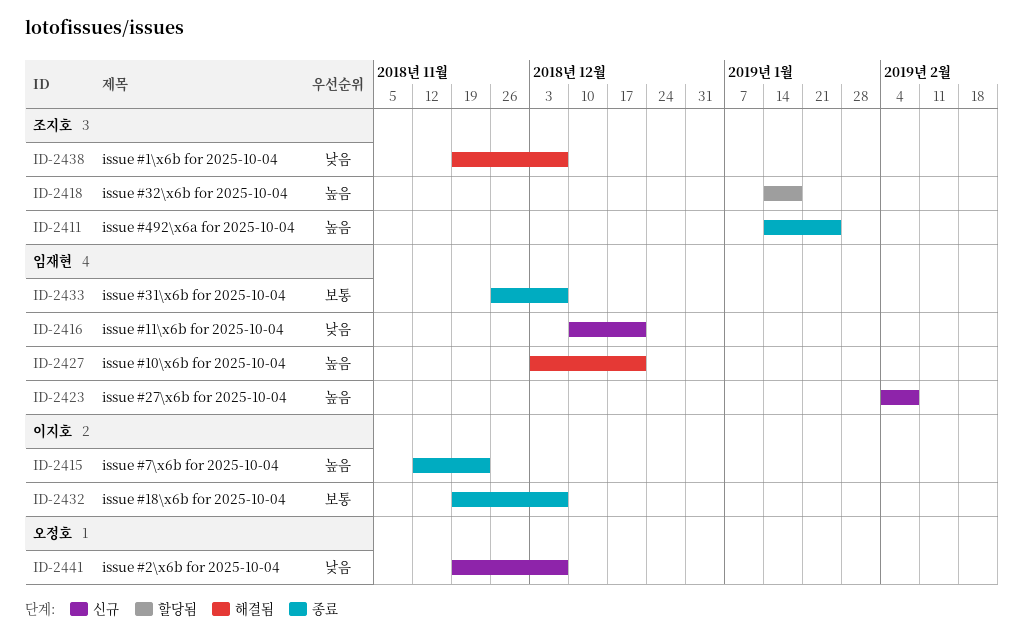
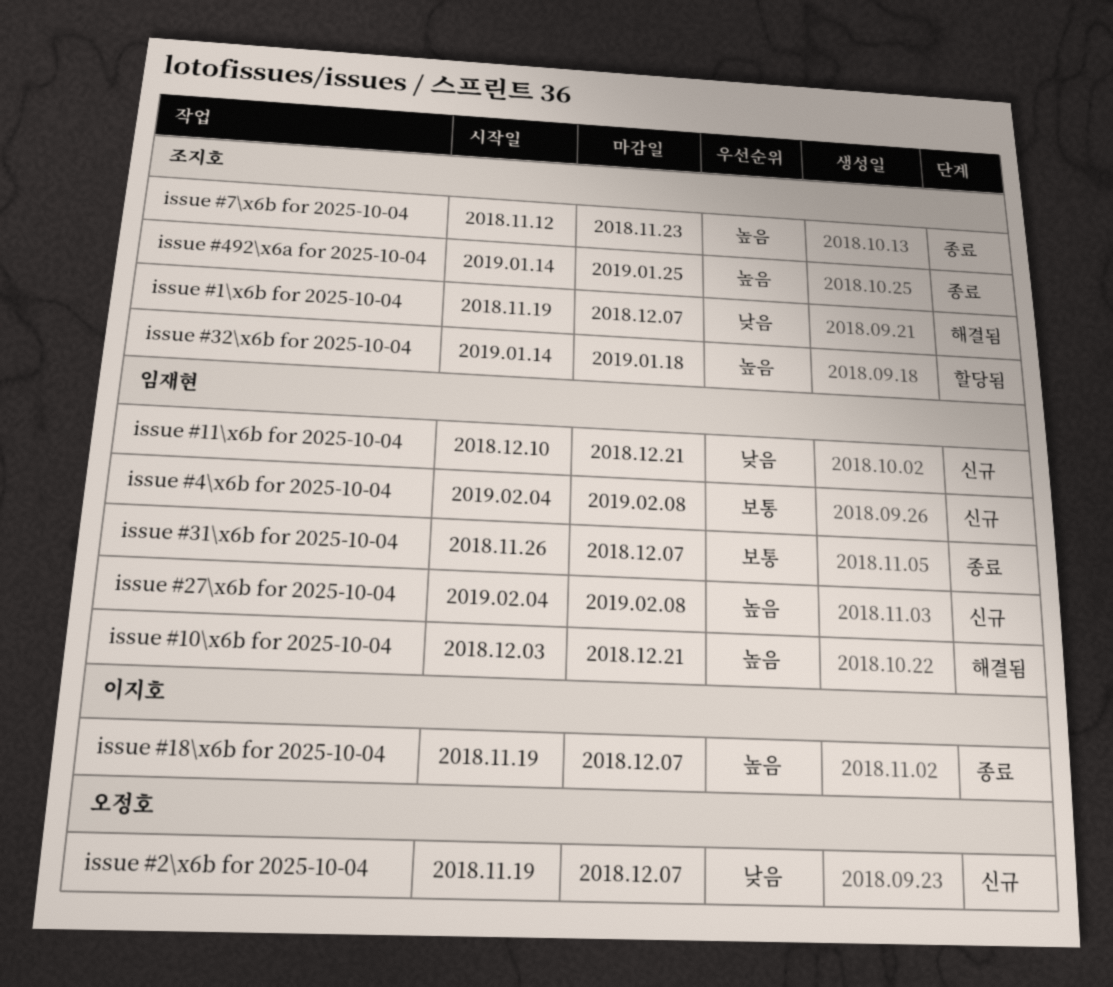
issue #18\x6b for 2025-10-04, priority: 보통 -> 높음
issue #4\x6b for 2025-10-04: none -> present
issue #7\x6b for 2025-10-04, owner: 이지호 -> 조지호

